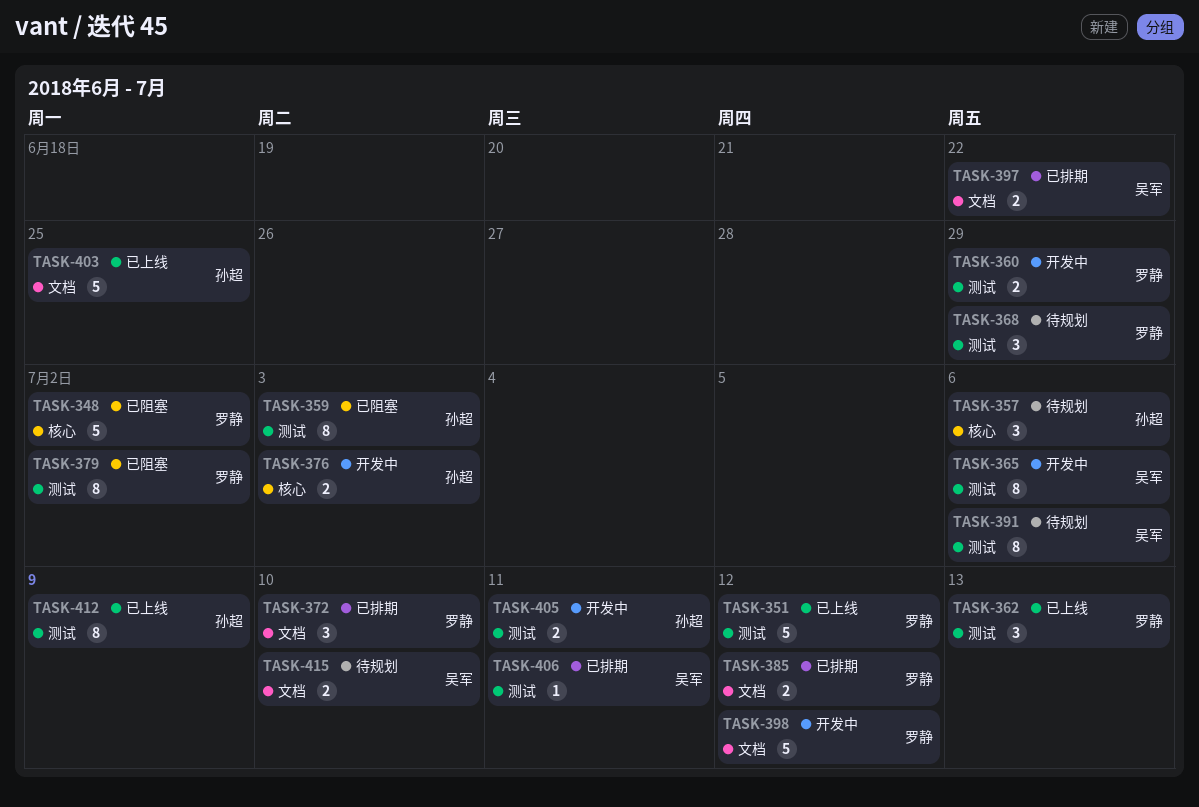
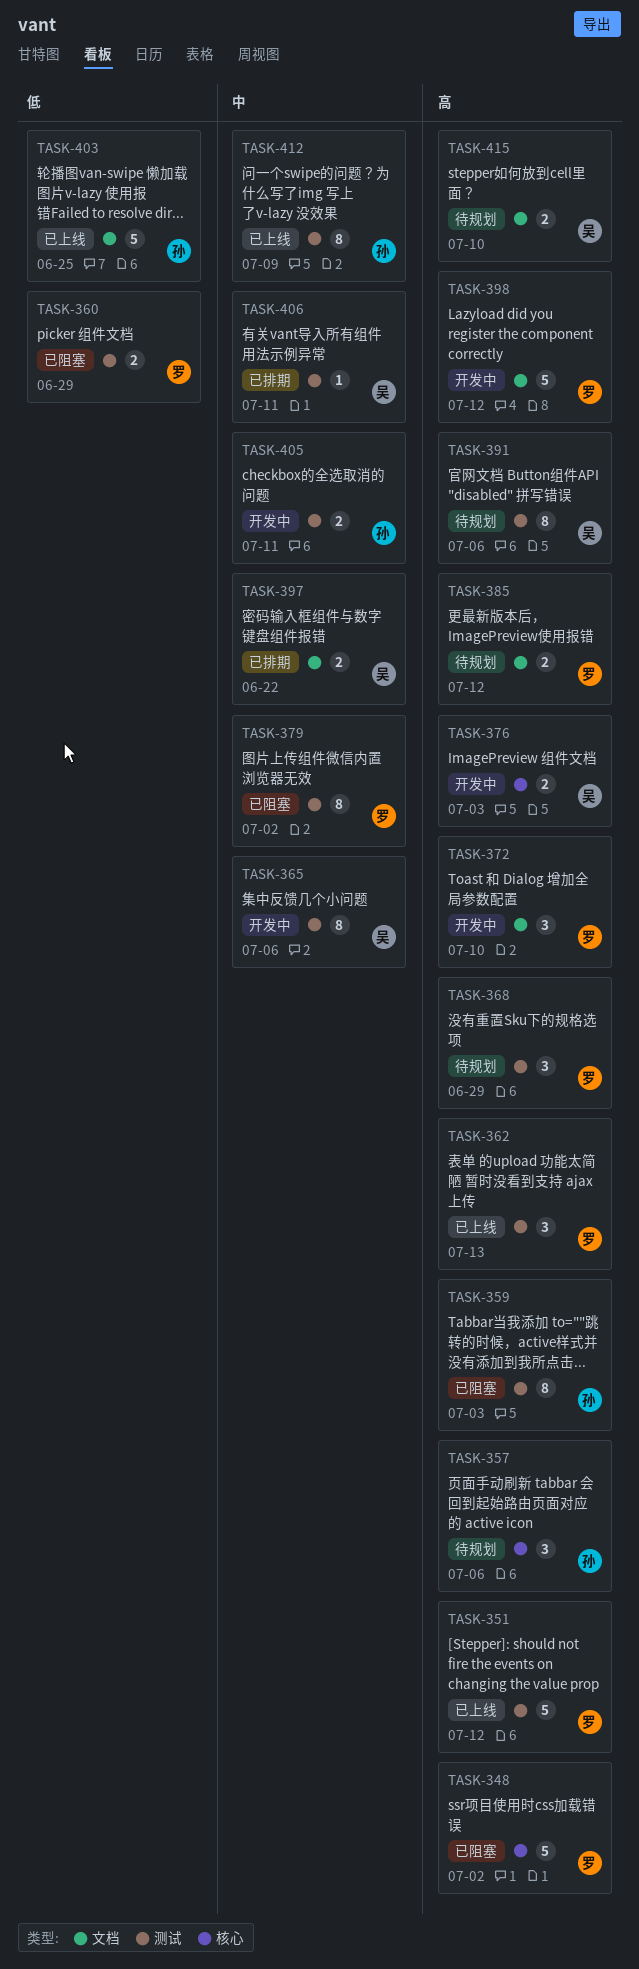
TASK-360, status: 开发中 -> 已阻塞
TASK-372, status: 已排期 -> 开发中
TASK-376, owner: 孙超 -> 吴军
TASK-385, status: 已排期 -> 待规划

